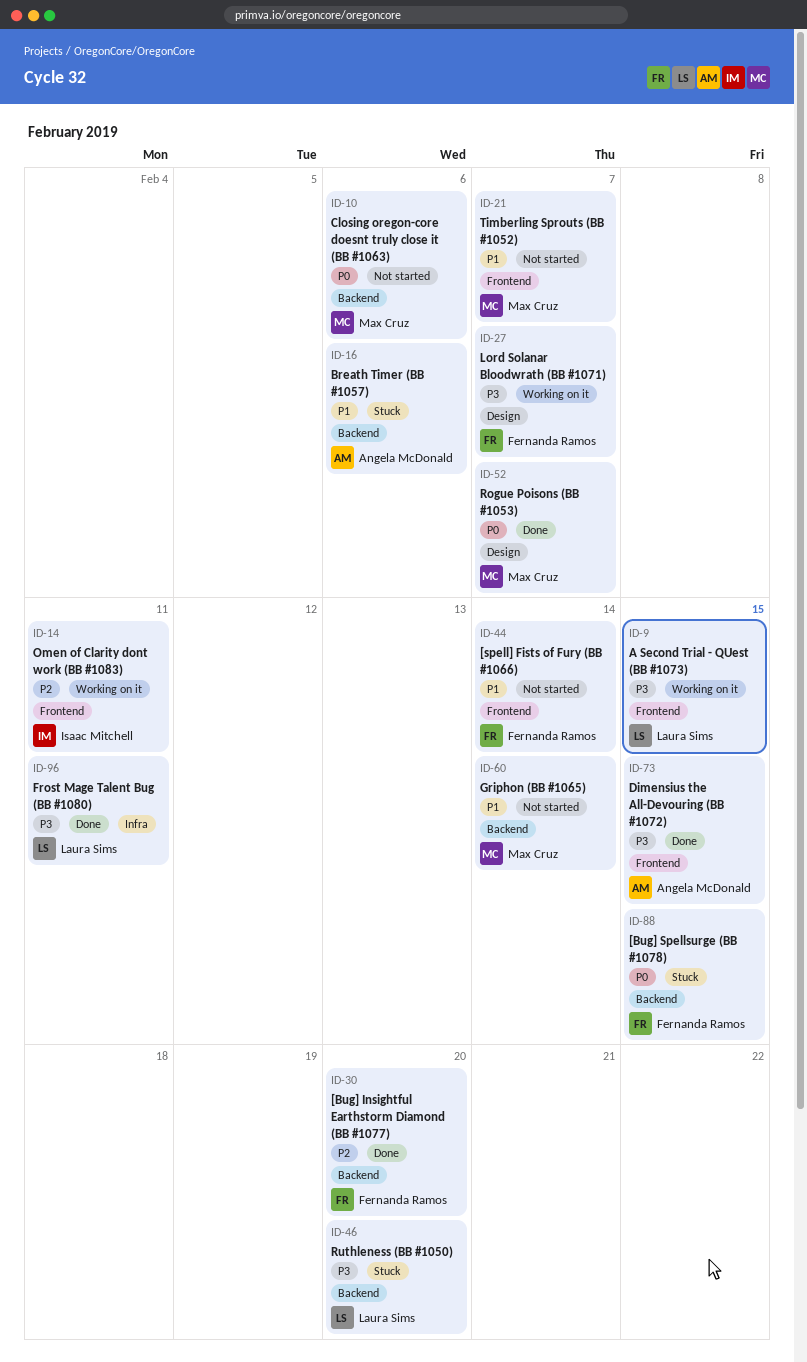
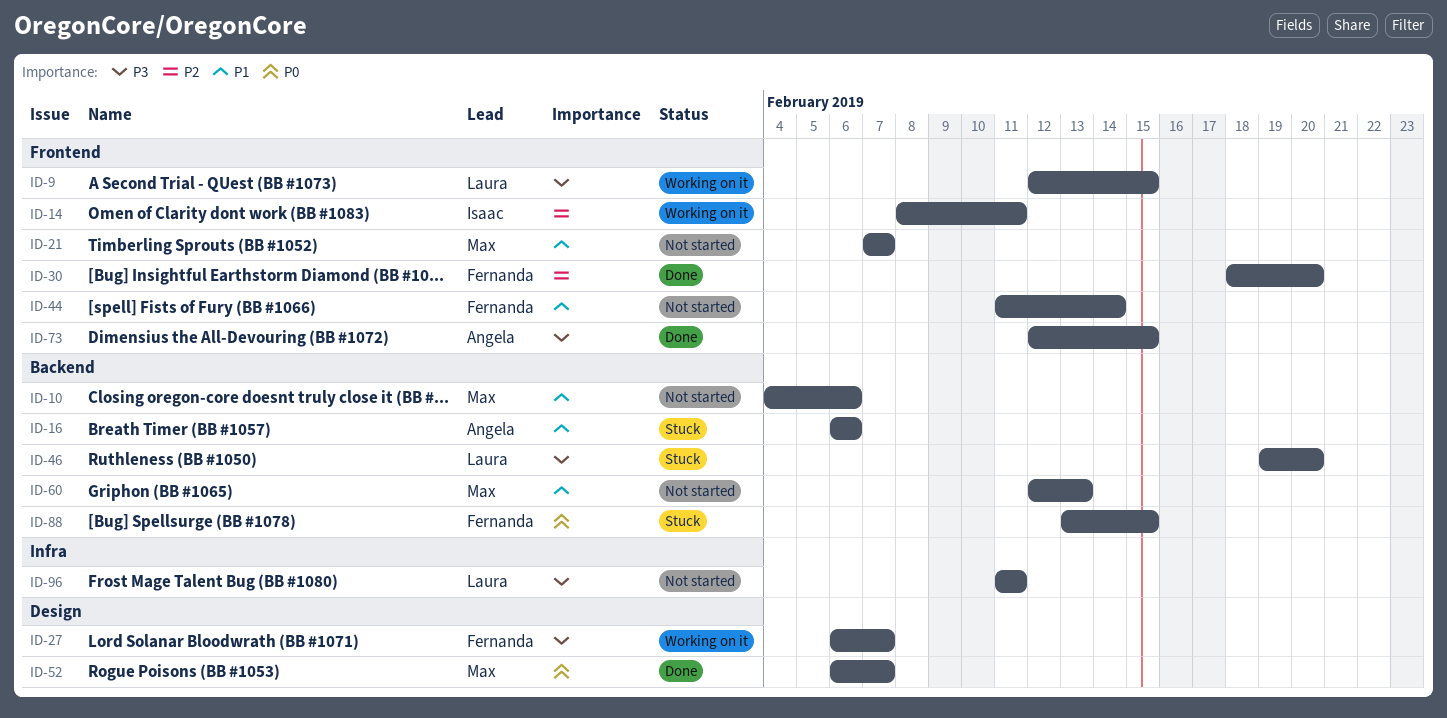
ID-10, priority: P0 -> P1
ID-30, label: Backend -> Frontend
ID-60, due: Feb 14 -> Feb 13
ID-96, status: Done -> Not started

